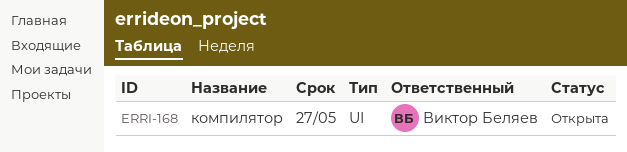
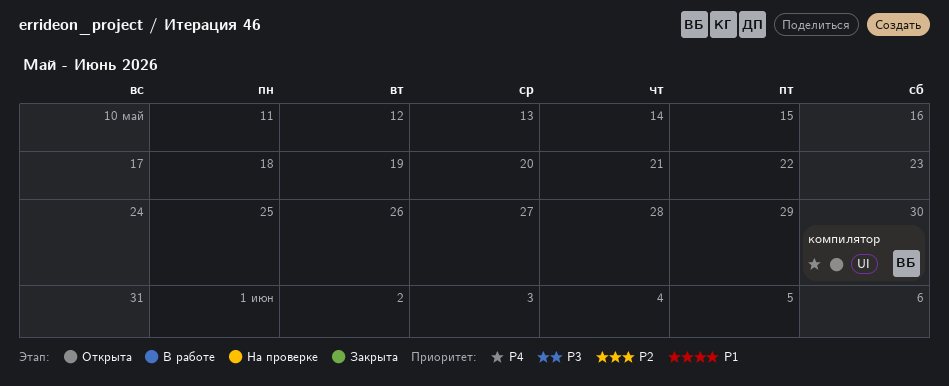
компилятор, due: May 27 -> May 30

